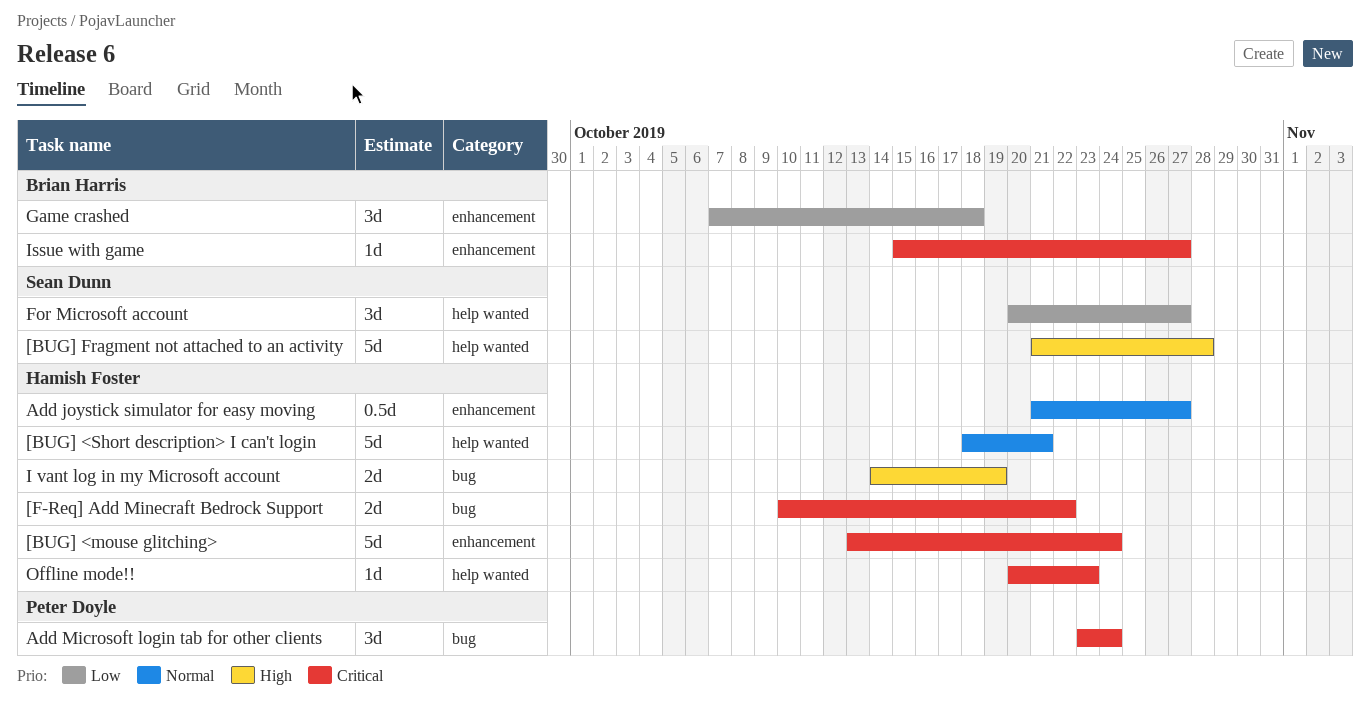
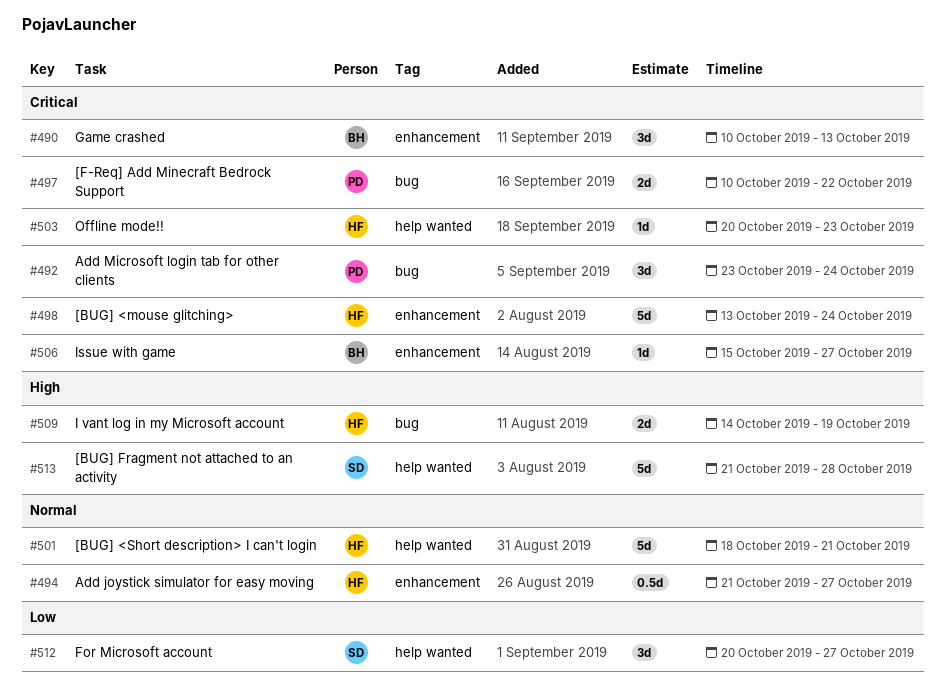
[F-Req] Add Minecraft Bedrock Support, owner: Hamish Foster -> Peter Doyle
Game crashed, priority: Low -> Critical
Game crashed, start: Oct 7 -> Oct 10
Game crashed, due: Oct 18 -> Oct 13

